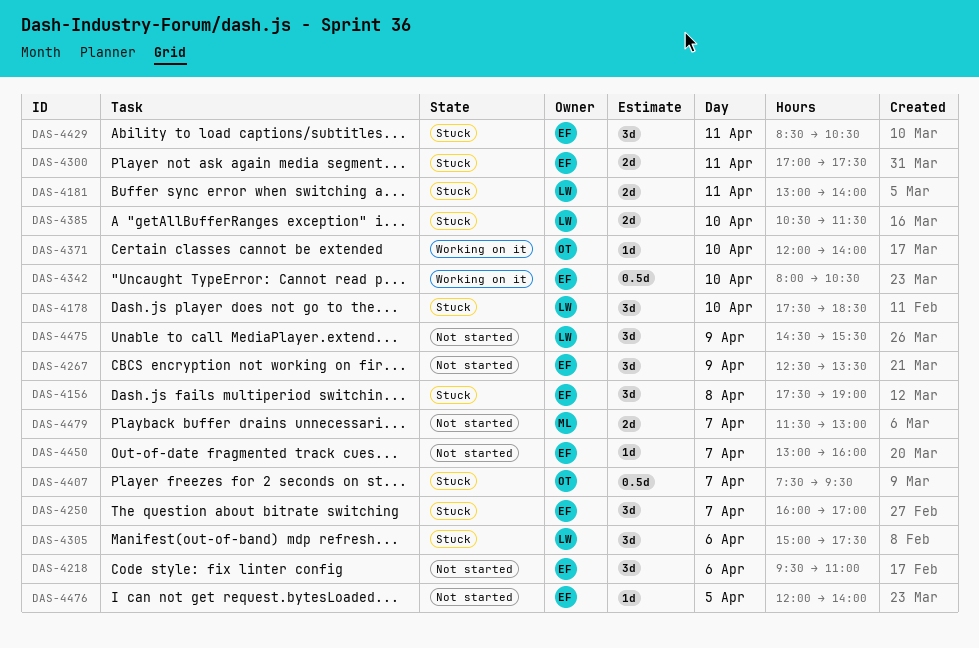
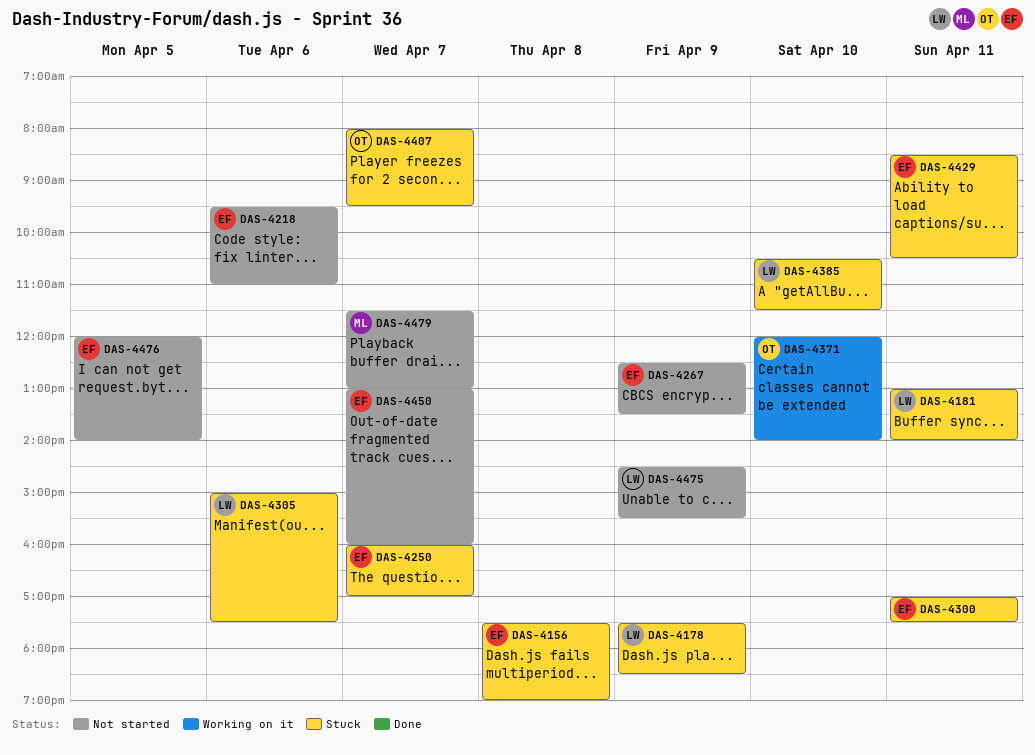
DAS-4178, day: Apr 10 -> Apr 9
DAS-4342: present -> none
DAS-4407, begins: 07:30 -> 08:00

